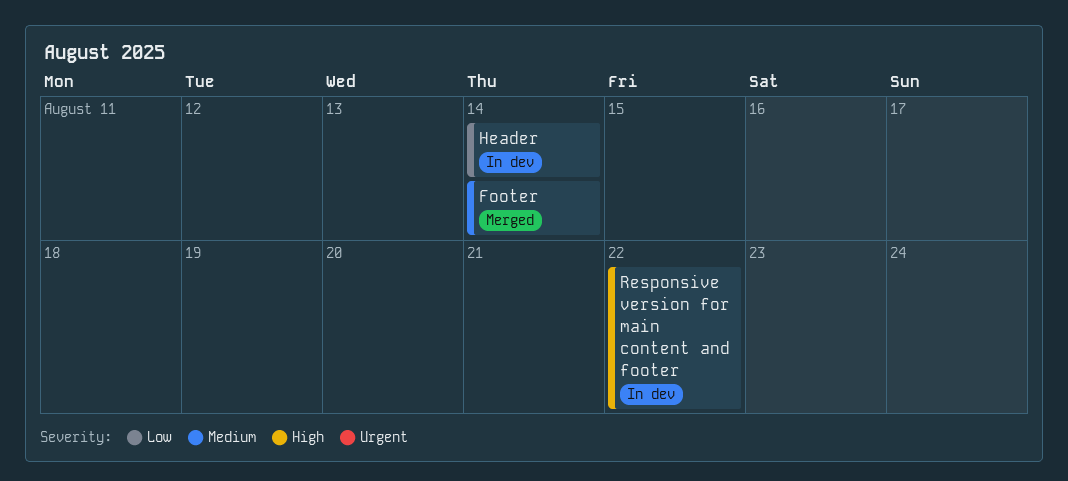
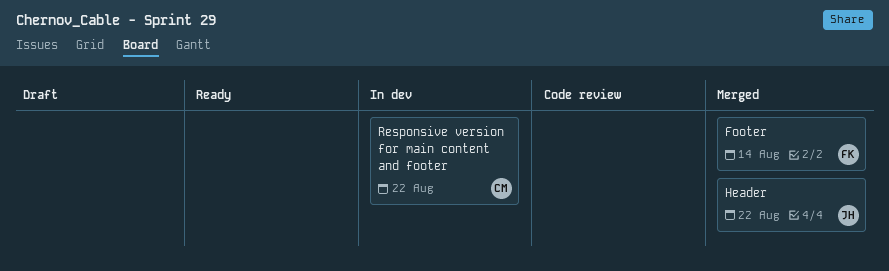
Header, status: In dev -> Merged
Header, due: Aug 14 -> Aug 22

